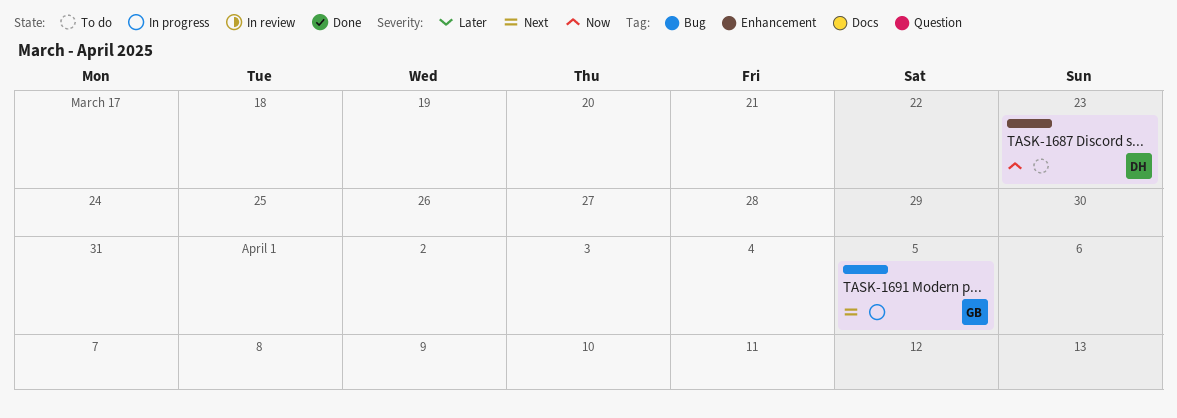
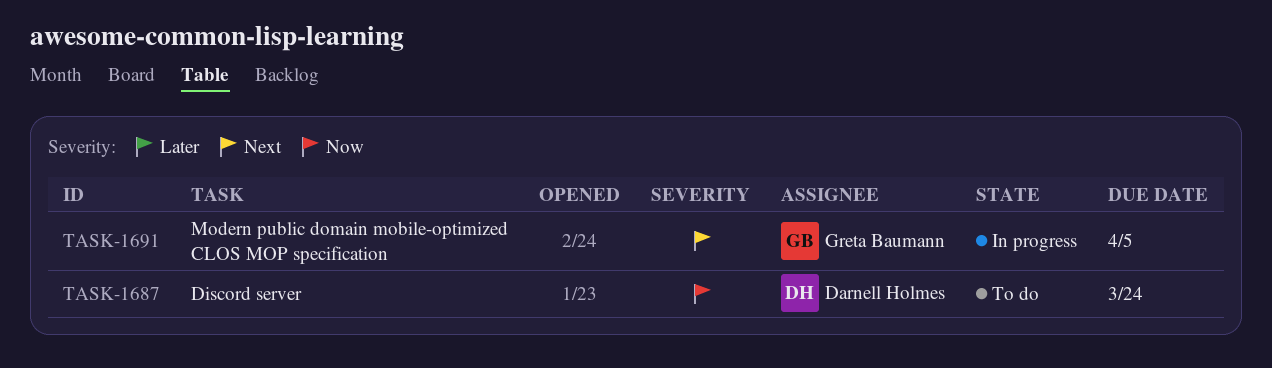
TASK-1687, due: Mar 23 -> Mar 24

